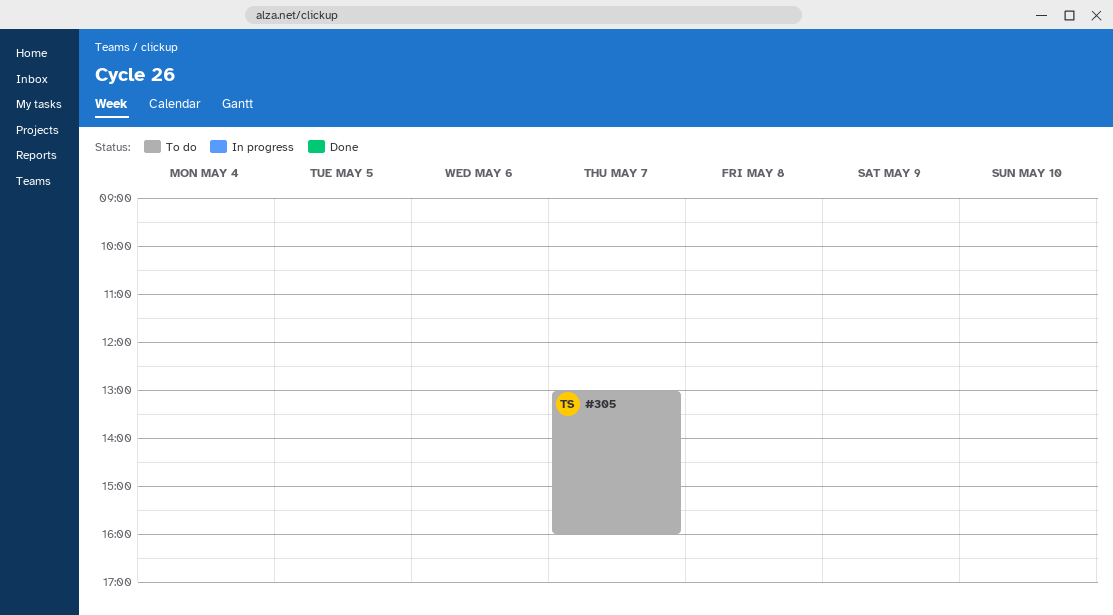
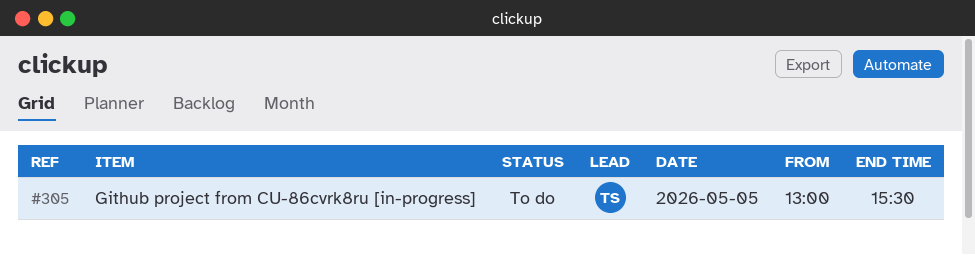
#305, day: May 7 -> May 5
#305, ends: 16:00 -> 15:30

